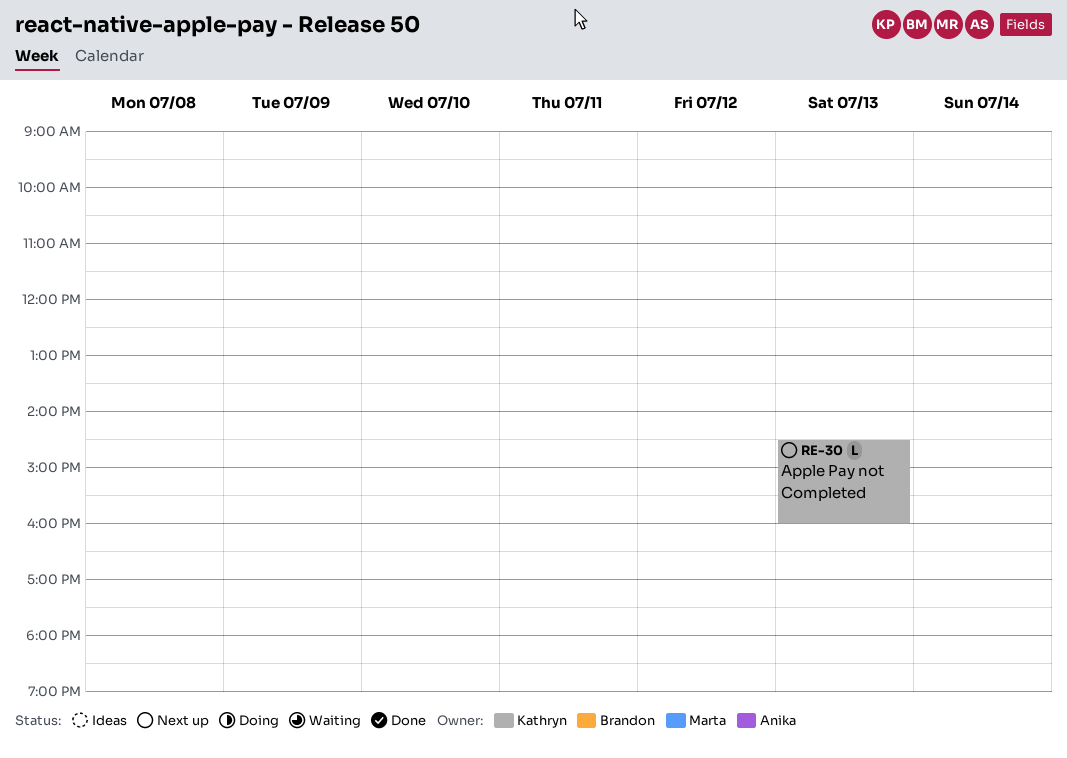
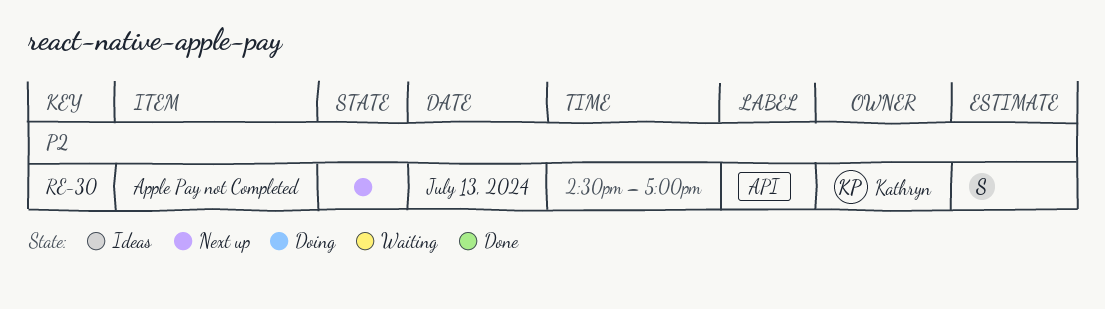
RE-30, estimate: L -> S
RE-30, ends: 16:00 -> 17:00

